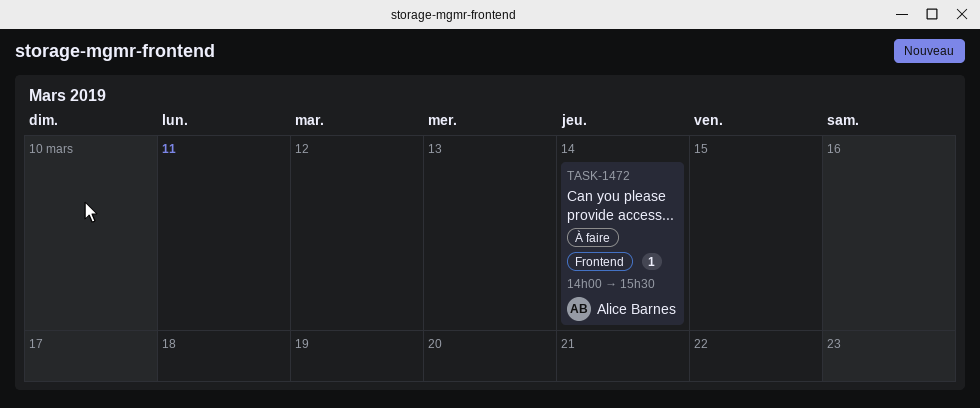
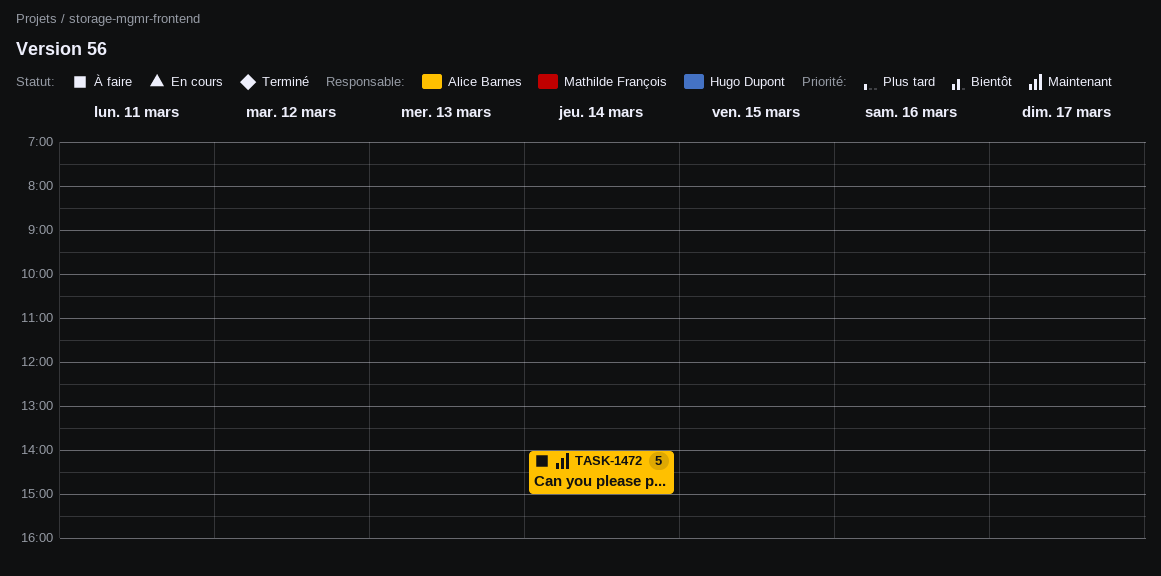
TASK-1472, estimate: 1 -> 5
TASK-1472, ends: 15:30 -> 15:00

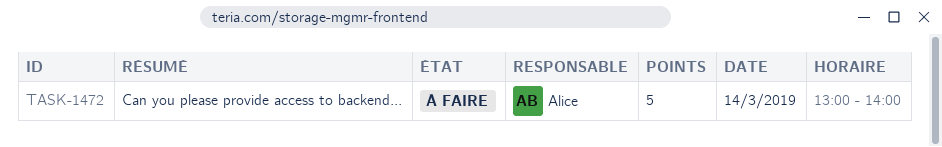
TASK-1472, begins: 14:00 -> 13:00
TASK-1472, ends: 15:00 -> 14:00

